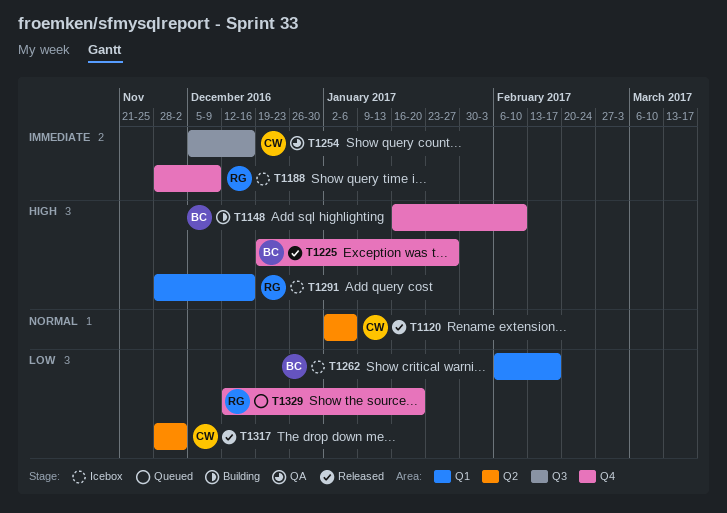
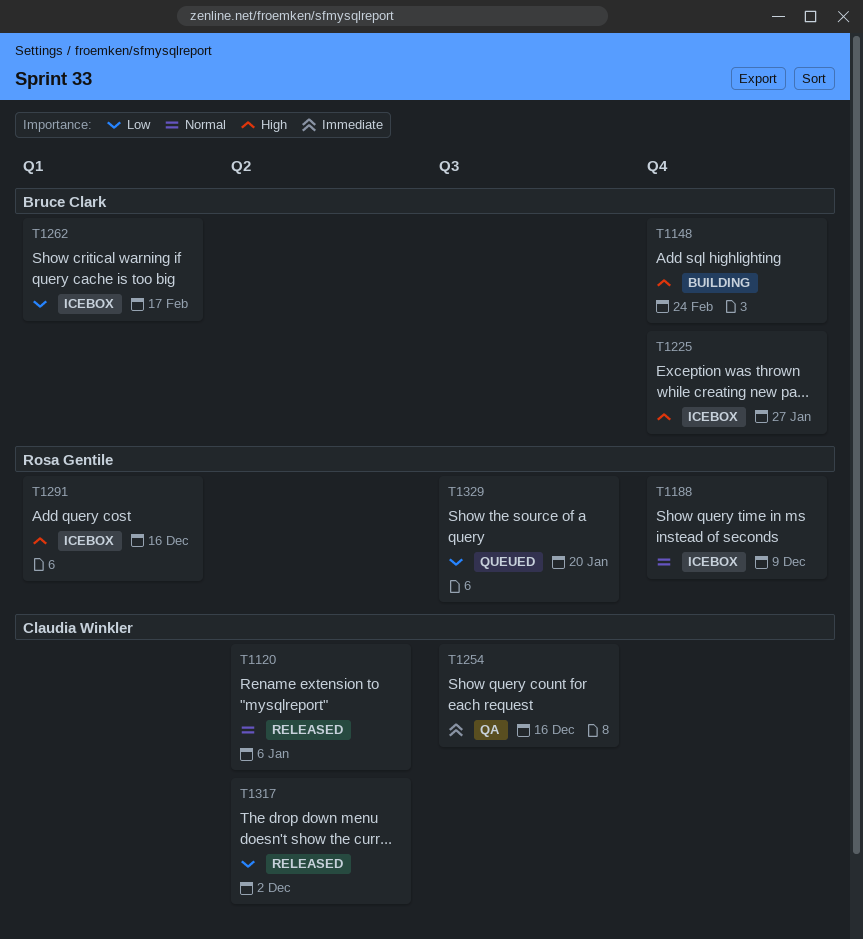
T1148, due: Feb 10 -> Feb 24
T1188, priority: Immediate -> Normal
T1225, status: Released -> Icebox
T1329, label: Q4 -> Q3

